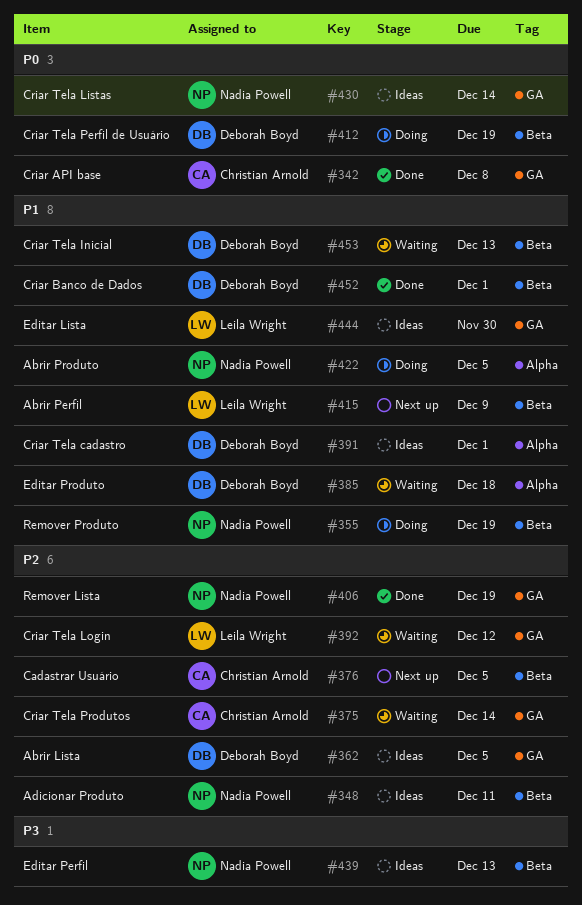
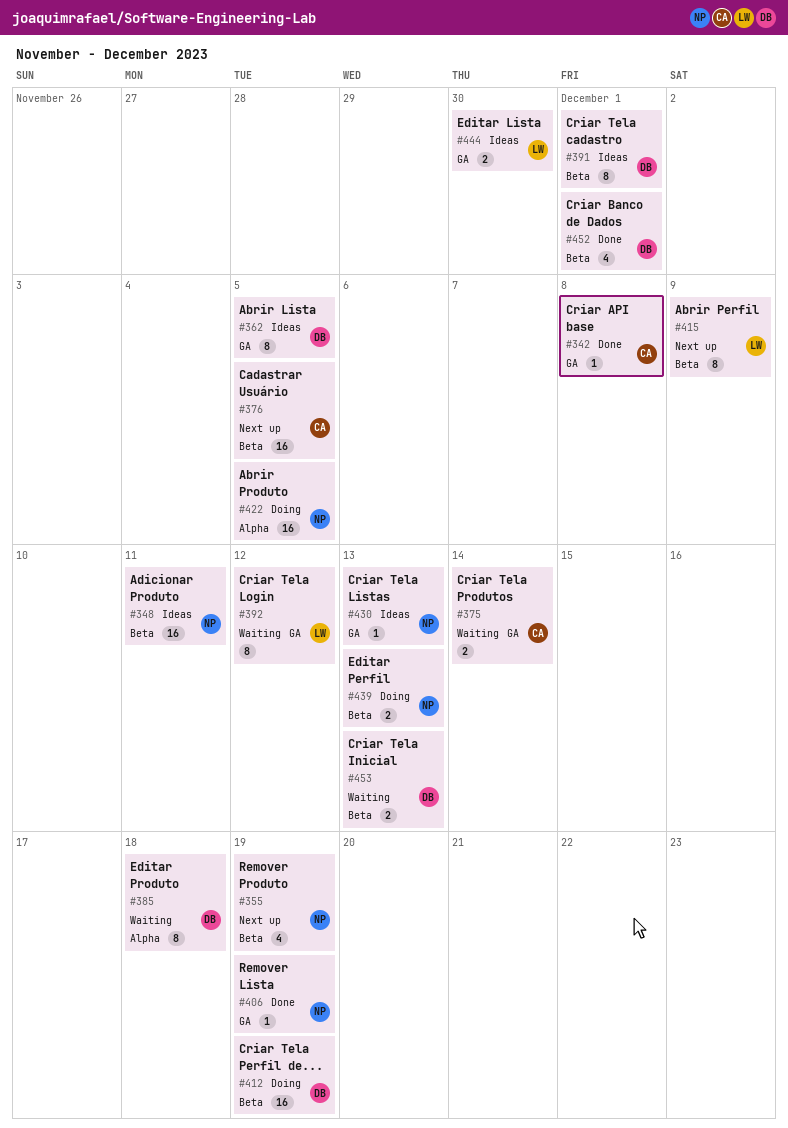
#355, status: Doing -> Next up
#391, label: Alpha -> Beta
#430, due: Dec 14 -> Dec 13
#439, status: Ideas -> Doing

